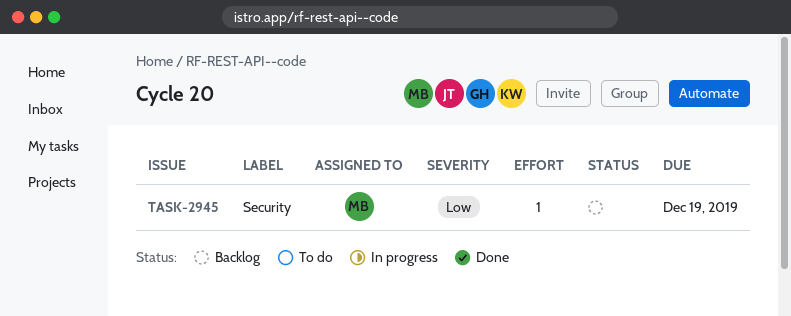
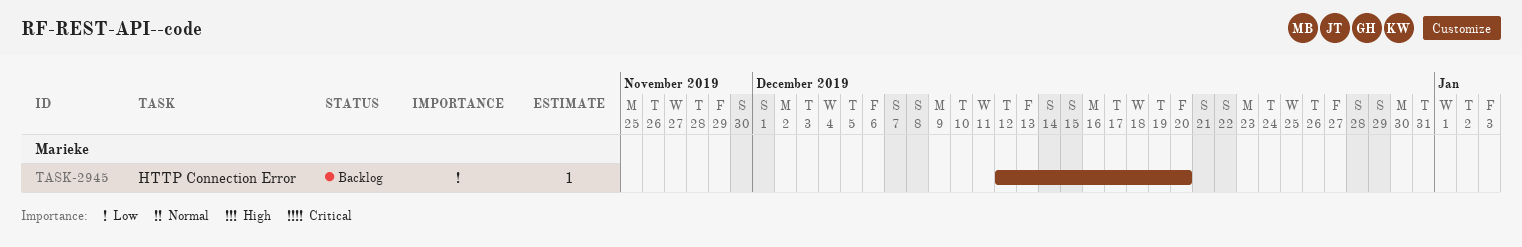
TASK-2945, due: Dec 19 -> Dec 20

